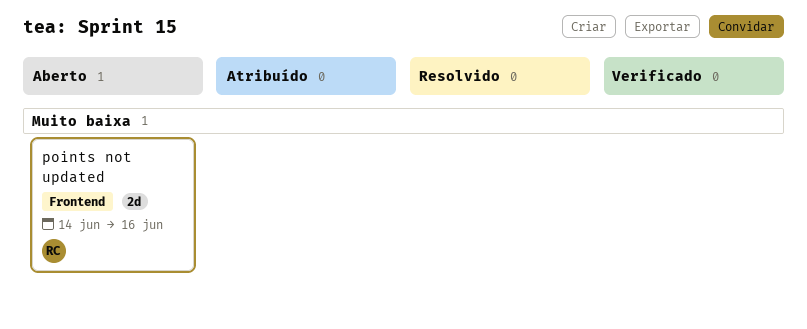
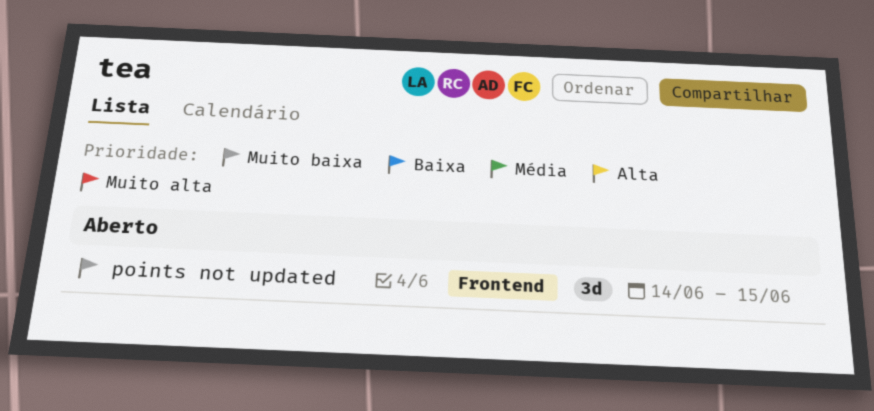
points not updated, estimate: 2d -> 3d
points not updated, due: Jun 16 -> Jun 15

